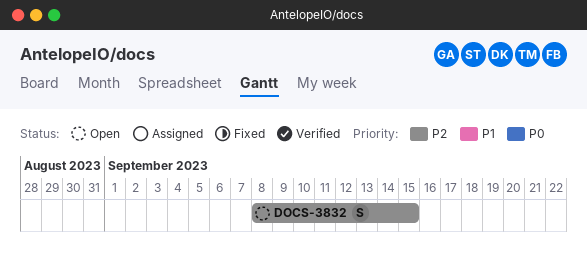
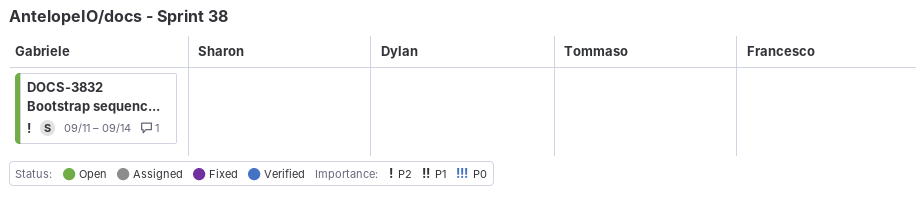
DOCS-3832, start: Sep 8 -> Sep 11
DOCS-3832, due: Sep 15 -> Sep 14

